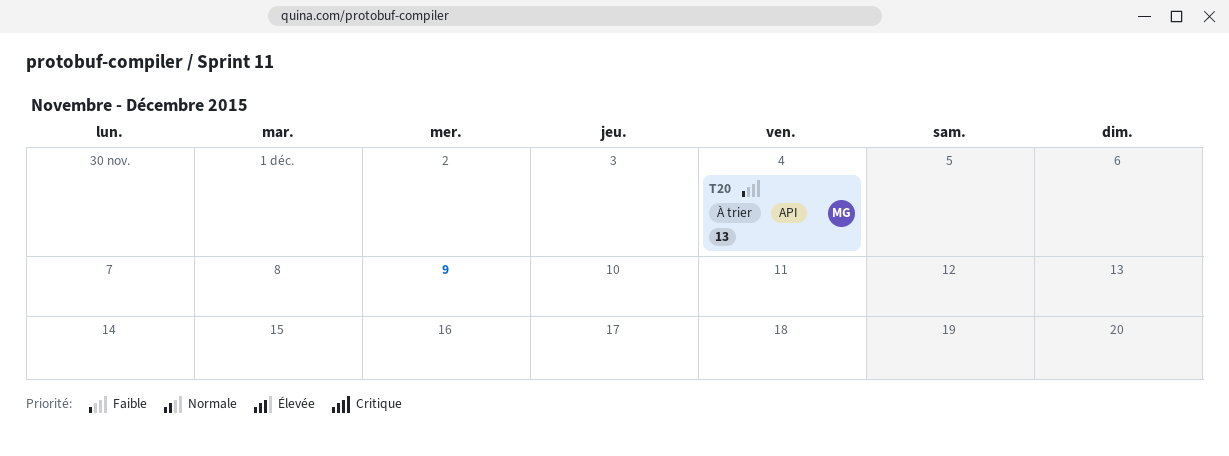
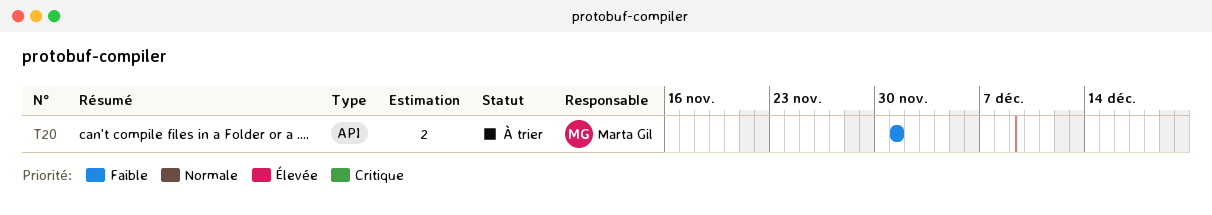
T20, estimate: 13 -> 2
T20, due: Dec 4 -> Dec 1

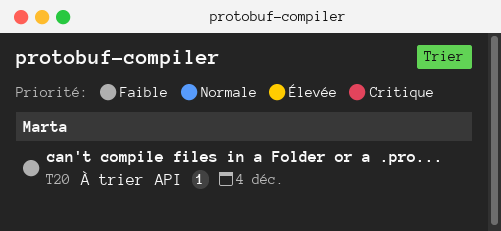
T20, estimate: 2 -> 1
T20, due: Dec 1 -> Dec 4

